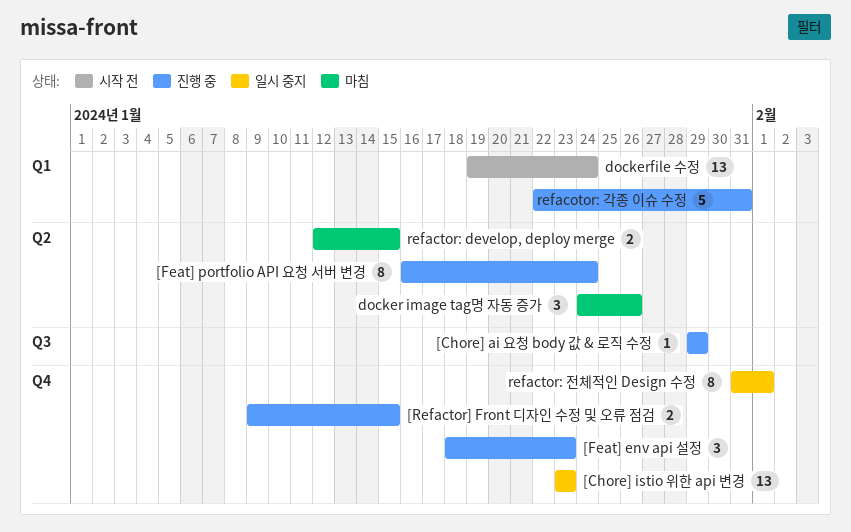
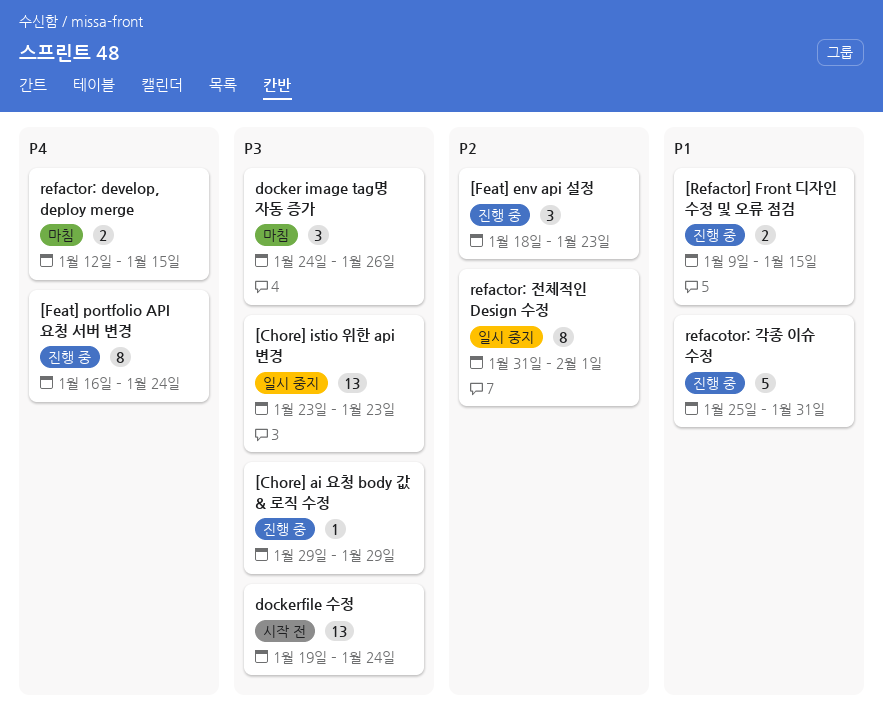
refacotor: 각종 이슈 수정, start: Jan 22 -> Jan 25

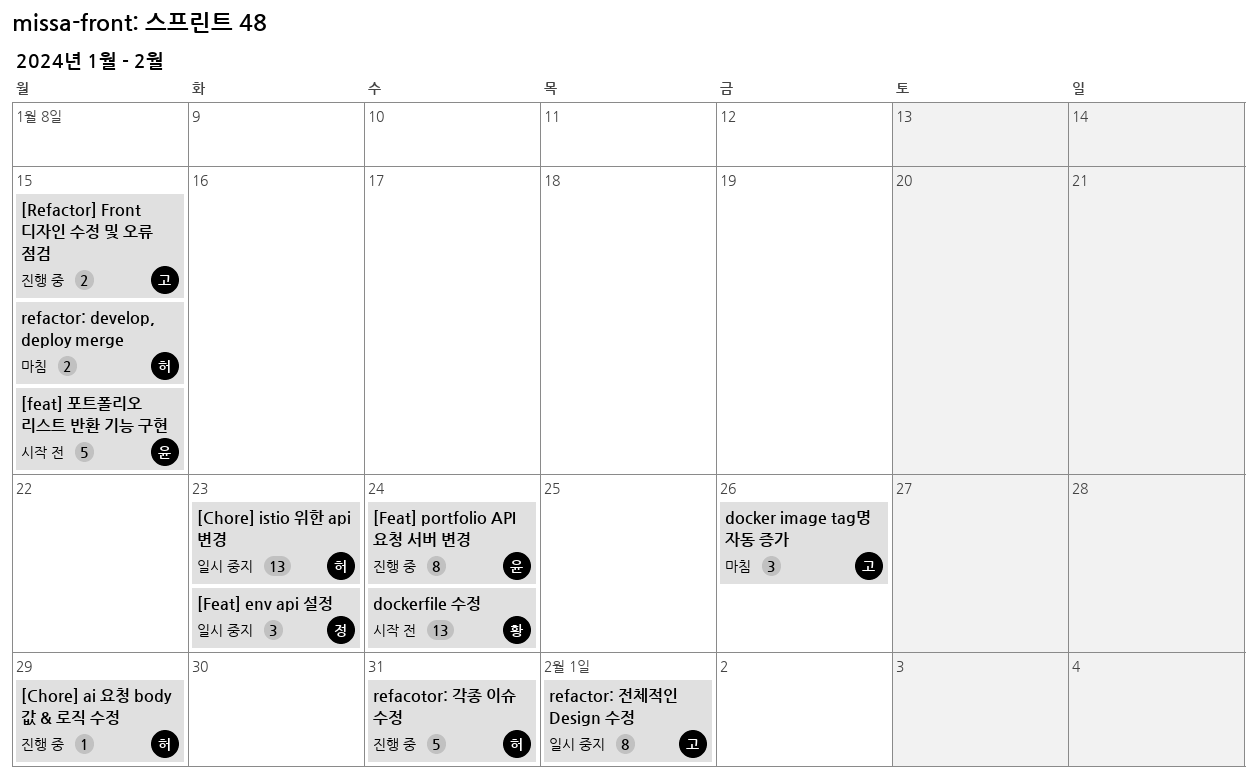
[Feat] env api 설정, status: 진행 중 -> 일시 중지
[feat] 포트폴리오 리스트 반환 기능 구현: none -> present

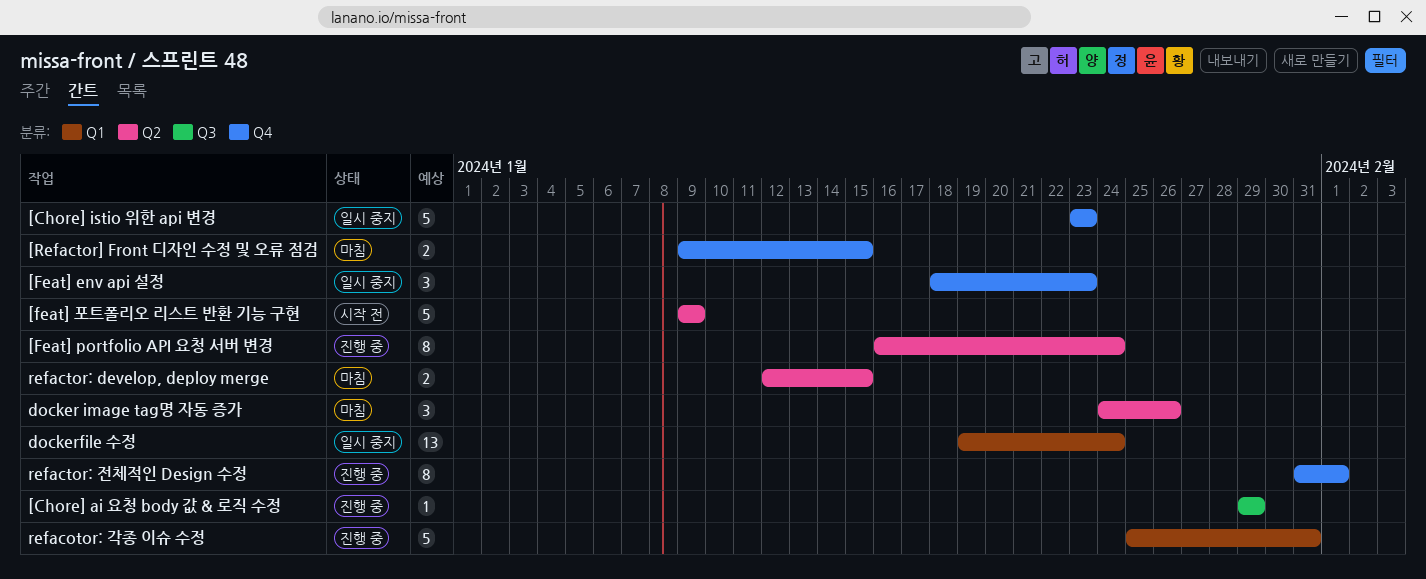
[Chore] istio 위한 api 변경, estimate: 13 -> 5
[feat] 포트폴리오 리스트 반환 기능 구현, due: Jan 15 -> Jan 9
[Refactor] Front 디자인 수정 및 오류 점검, status: 진행 중 -> 마침
dockerfile 수정, status: 시작 전 -> 일시 중지
refactor: 전체적인 Design 수정, status: 일시 중지 -> 진행 중

